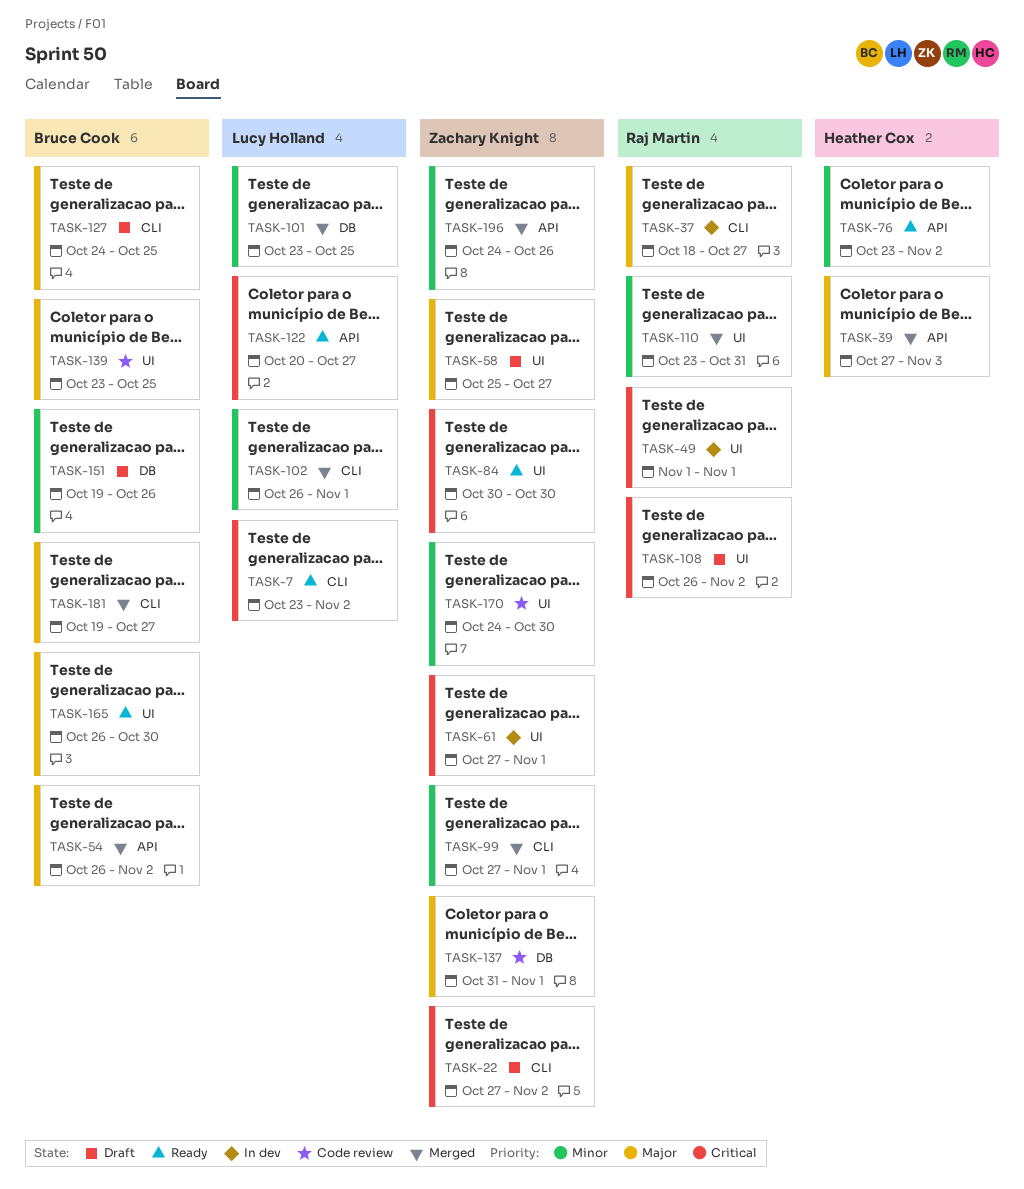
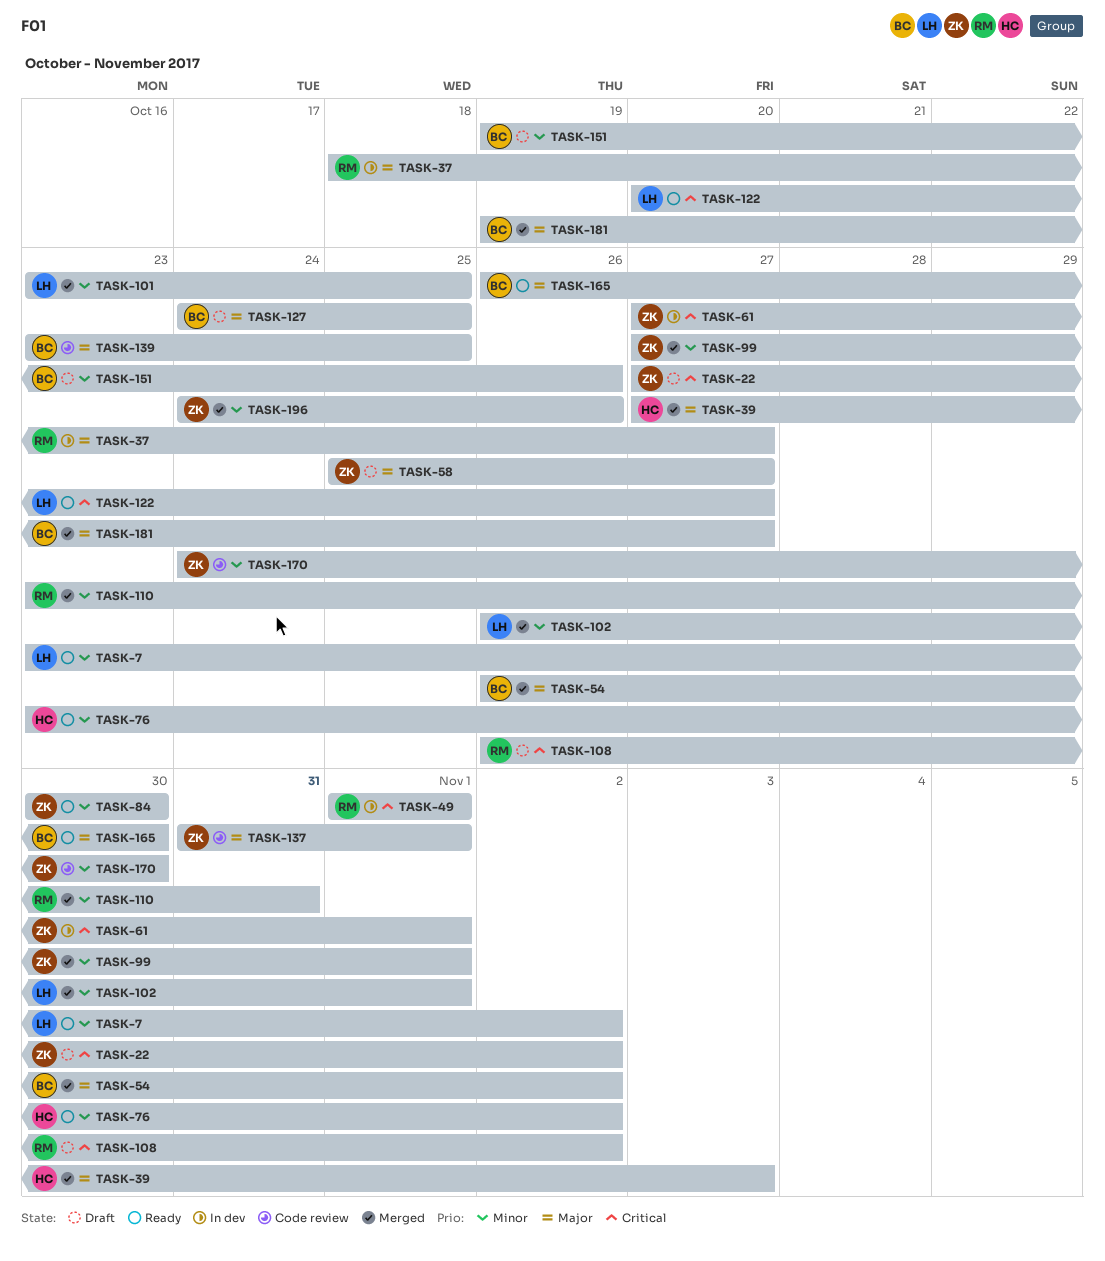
TASK-7, priority: Critical -> Minor
TASK-84, priority: Critical -> Minor

